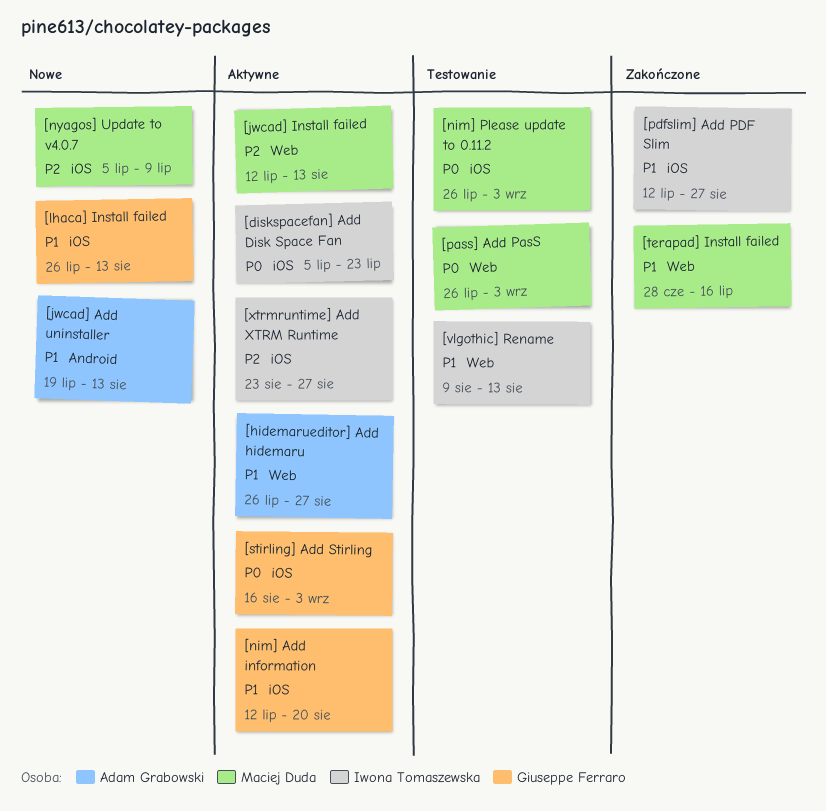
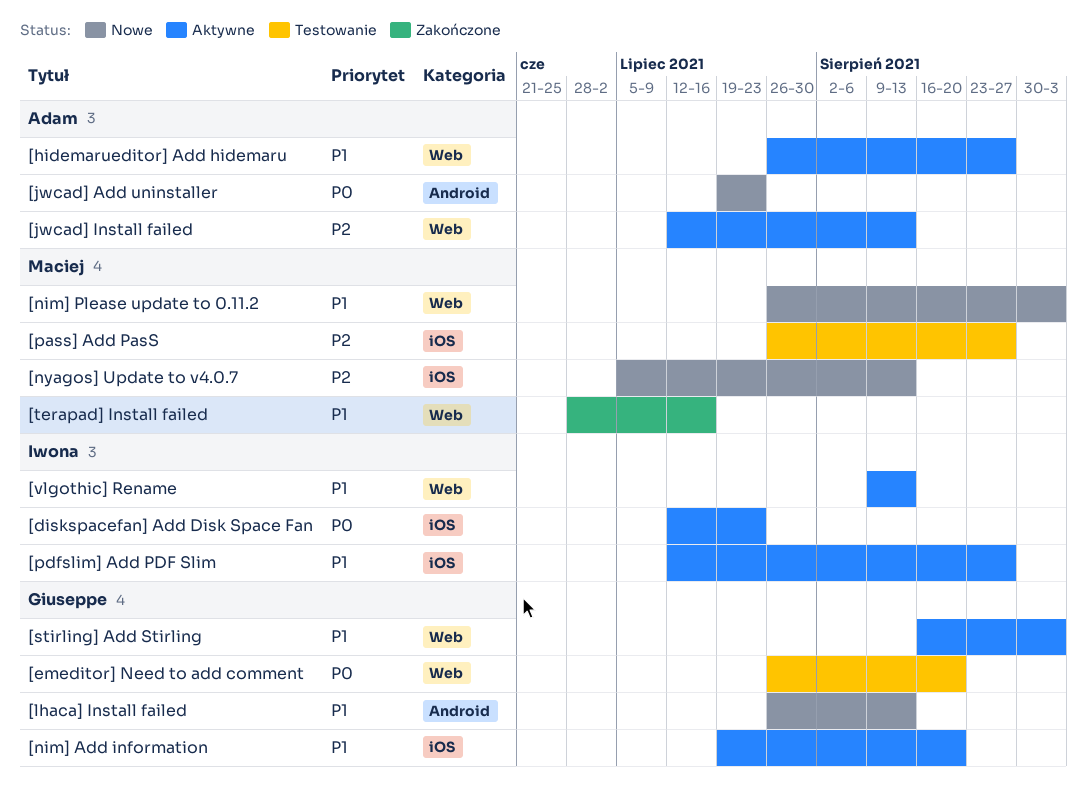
[diskspacefan] Add Disk Space Fan, start: Jul 5 -> Jul 12
[emeditor] Need to add comment: none -> present
[jwcad] Add uninstaller, priority: P1 -> P0
[jwcad] Add uninstaller, due: Aug 13 -> Jul 23
[jwcad] Install failed, owner: Maciej Duda -> Adam Grabowski
[lhaca] Install failed, label: iOS -> Android
[nim] Add information, start: Jul 12 -> Jul 19
[nim] Please update to 0.11.2, status: Testowanie -> Nowe
[nim] Please update to 0.11.2, priority: P0 -> P1
[nim] Please update to 0.11.2, label: iOS -> Web
[nyagos] Update to v4.0.7, due: Jul 9 -> Aug 13
[pass] Add PasS, priority: P0 -> P2
[pass] Add PasS, label: Web -> iOS
[pass] Add PasS, due: Sep 3 -> Aug 27
[pdfslim] Add PDF Slim, status: Zakończone -> Aktywne
[stirling] Add Stirling, priority: P0 -> P1
[stirling] Add Stirling, label: iOS -> Web
[vlgothic] Rename, status: Testowanie -> Aktywne
[xtrmruntime] Add XTRM Runtime: present -> none

